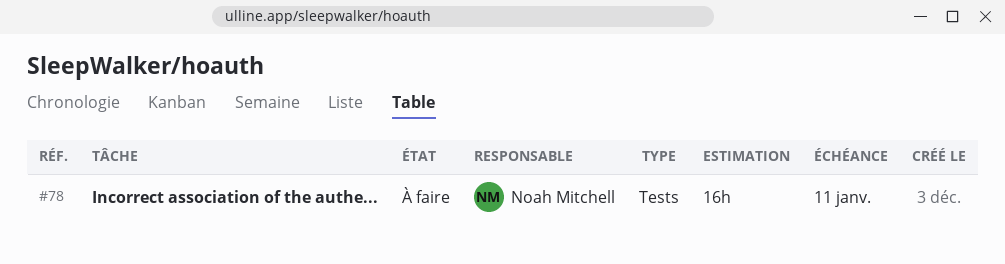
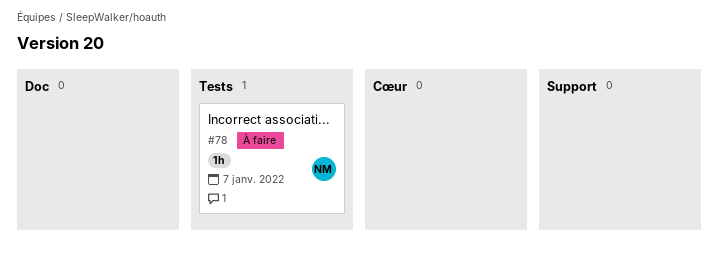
#78, estimate: 16h -> 1h
#78, due: Jan 11 -> Jan 7

